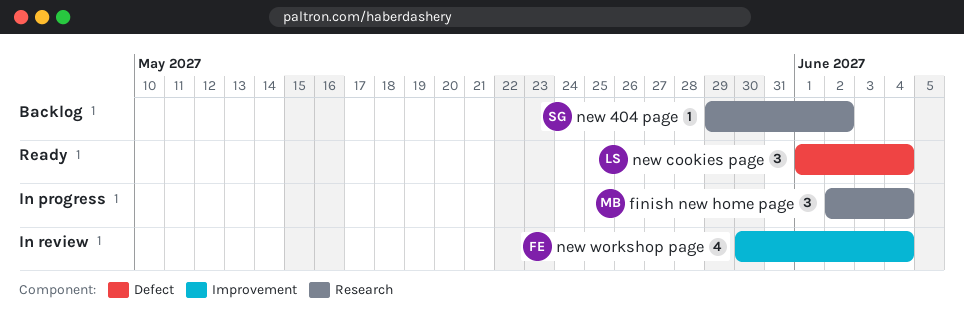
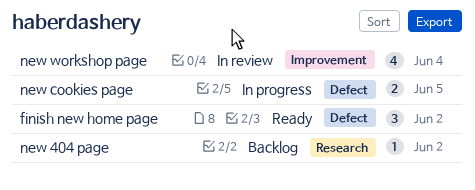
finish new home page, status: In progress -> Ready
finish new home page, label: Research -> Defect
finish new home page, due: Jun 4 -> Jun 2
new cookies page, status: Ready -> In progress
new cookies page, estimate: 3 -> 2
new cookies page, due: Jun 4 -> Jun 5

